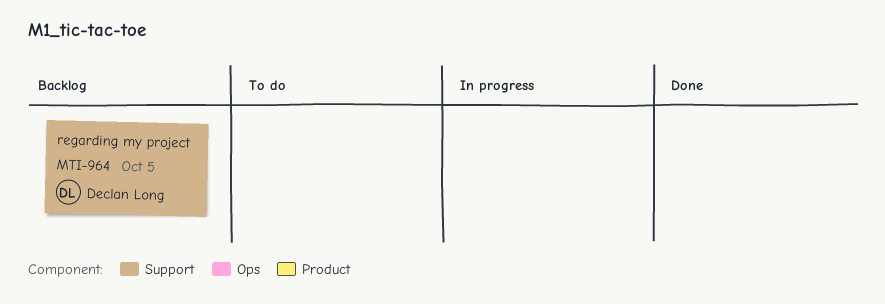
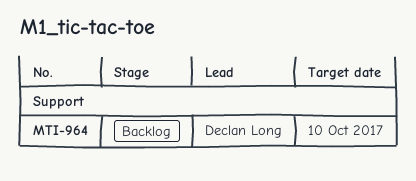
MTI-964, due: Oct 5 -> Oct 10

